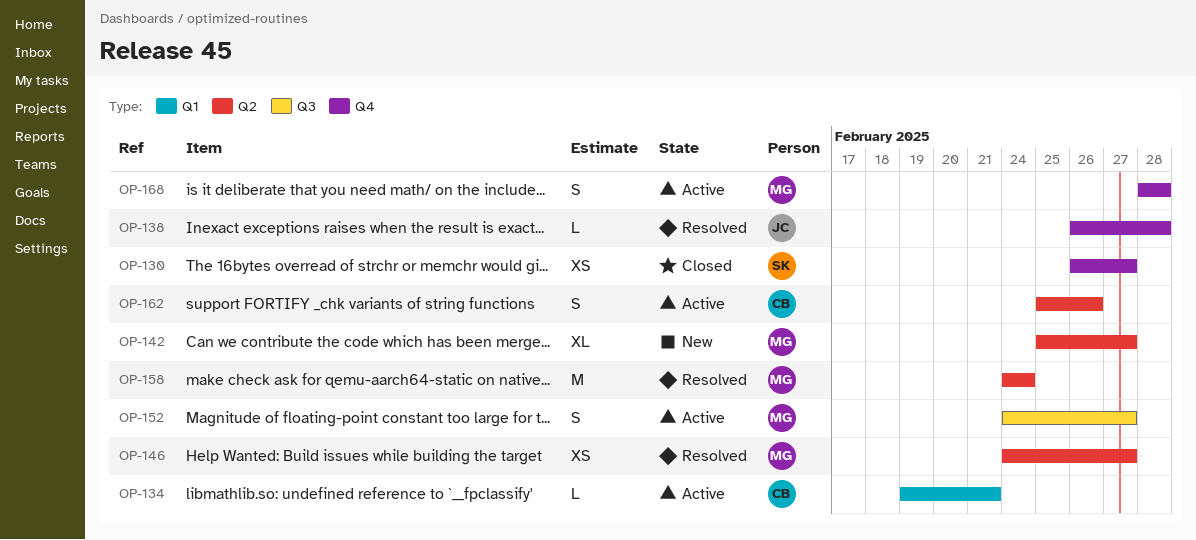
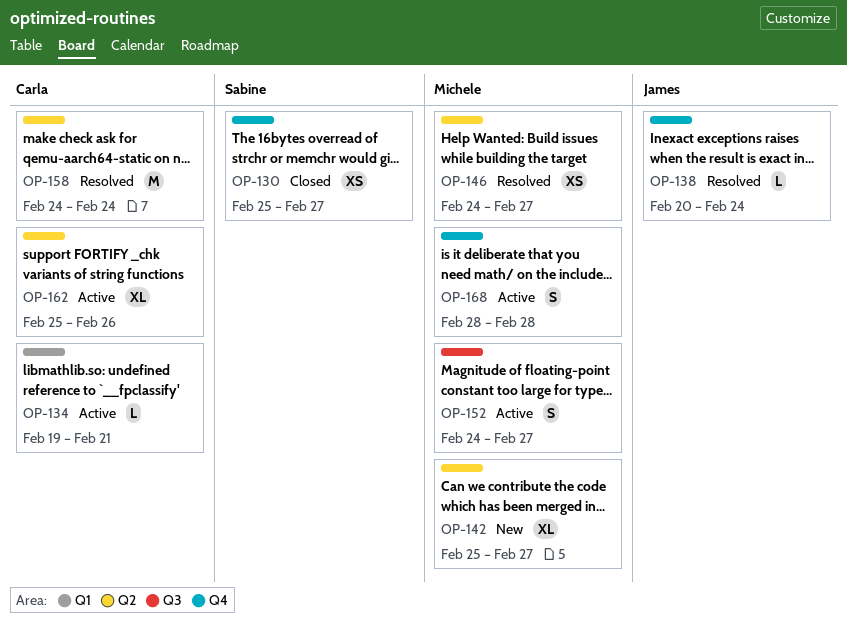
OP-130, start: Feb 26 -> Feb 25
OP-138, start: Feb 26 -> Feb 20
OP-138, due: Feb 28 -> Feb 24
OP-158, owner: Michele -> Carla
OP-162, estimate: S -> XL

